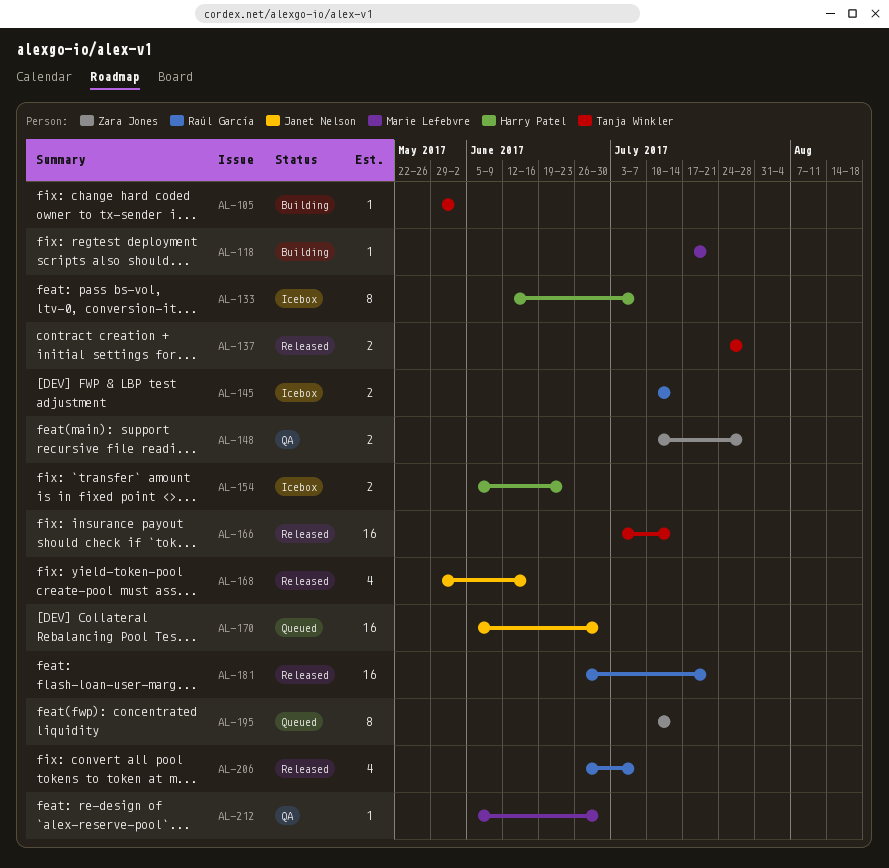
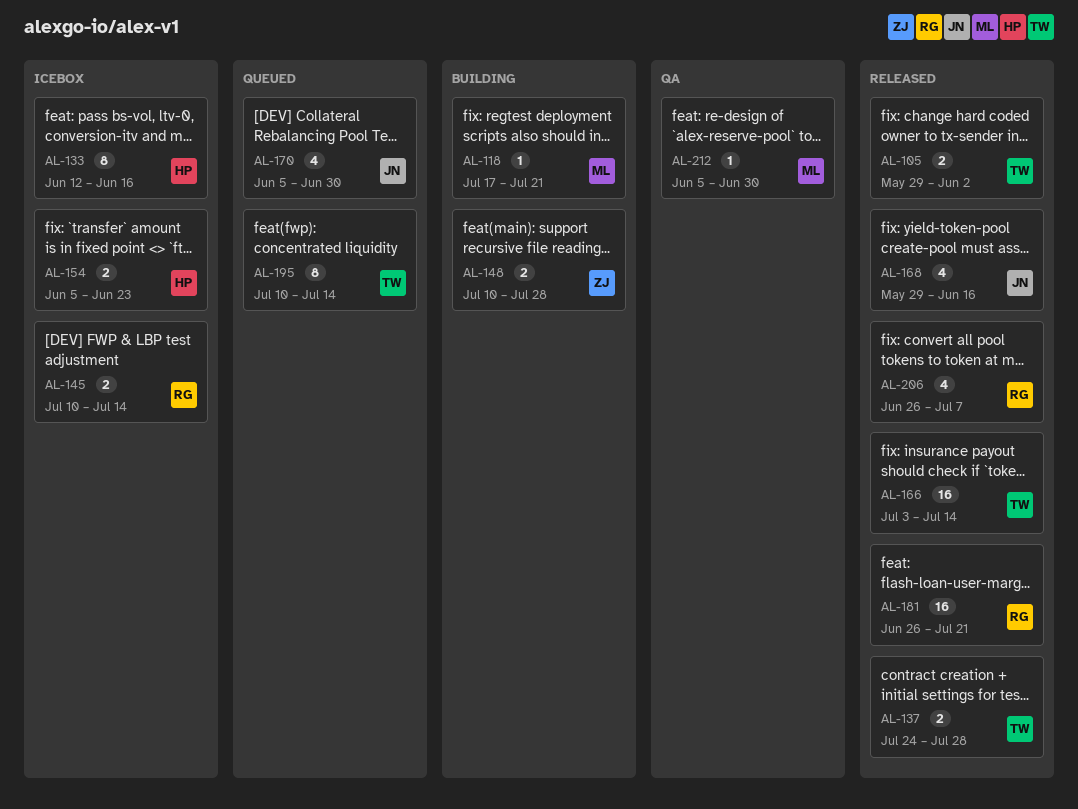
AL-105, status: Building -> Released
AL-105, estimate: 1 -> 2
AL-133, due: Jul 7 -> Jun 16
AL-148, status: QA -> Building
AL-170, estimate: 16 -> 4
AL-195, owner: Zara Jones -> Tanja Winkler

